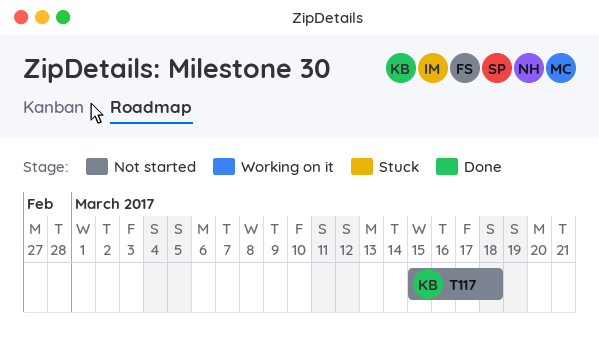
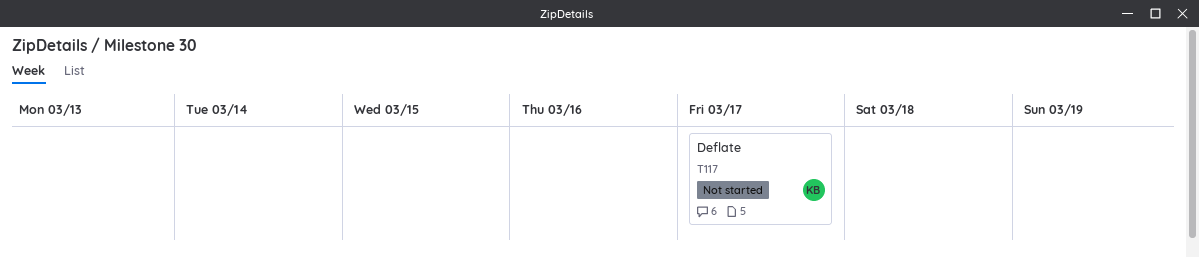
T117, due: Mar 18 -> Mar 17

